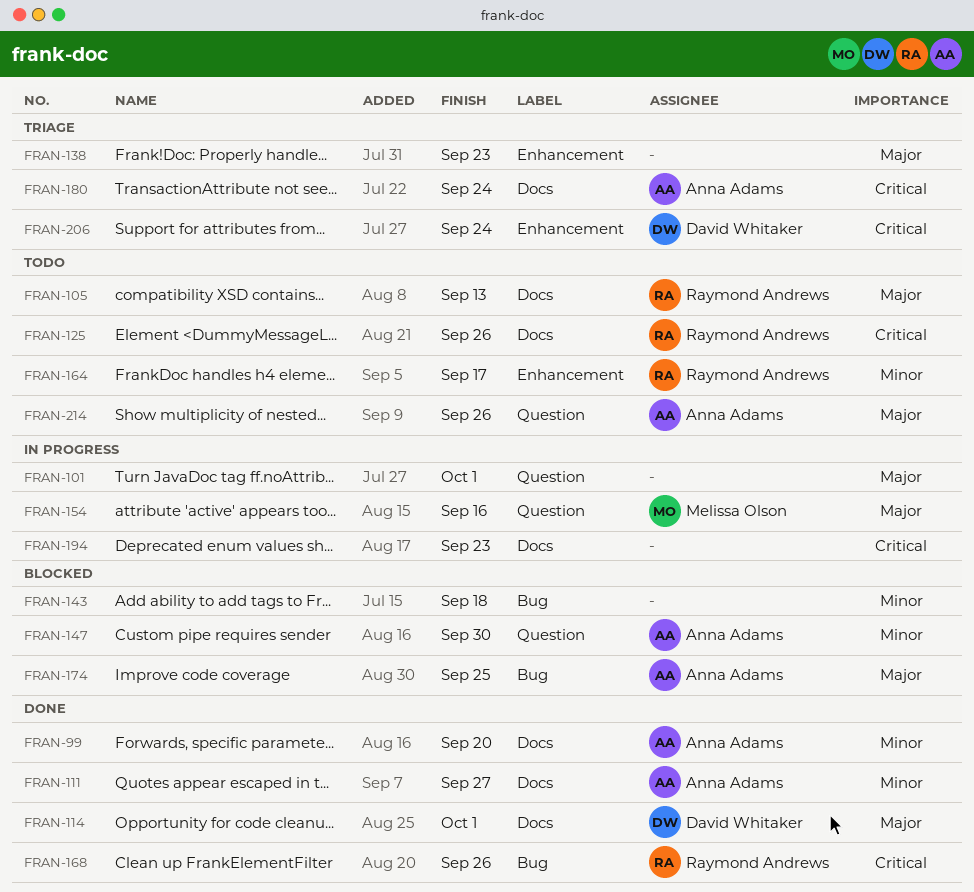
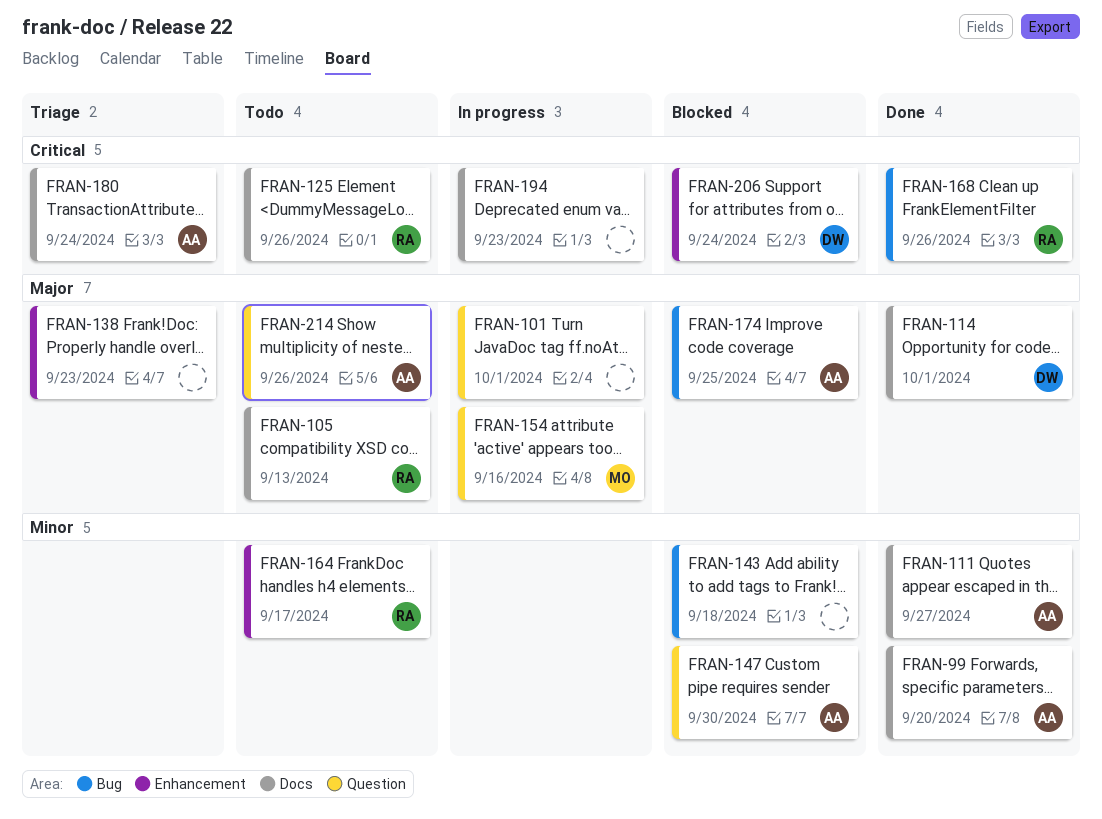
FRAN-206, status: Triage -> Blocked

